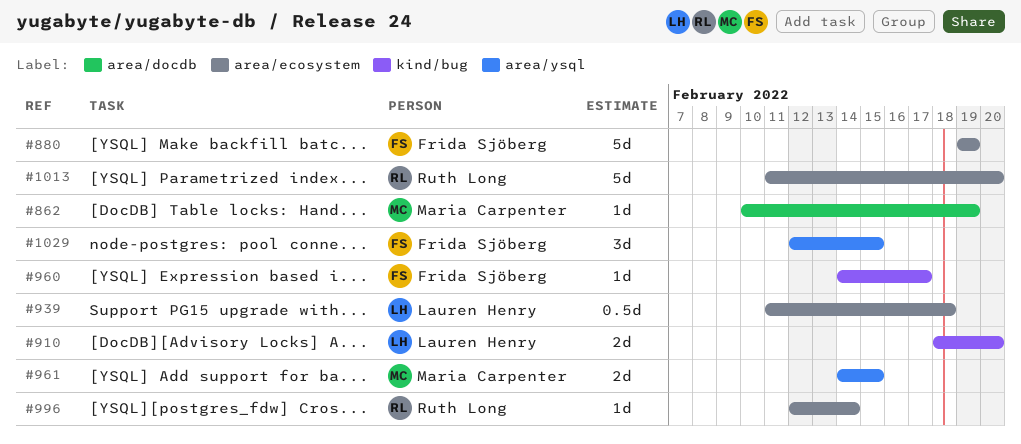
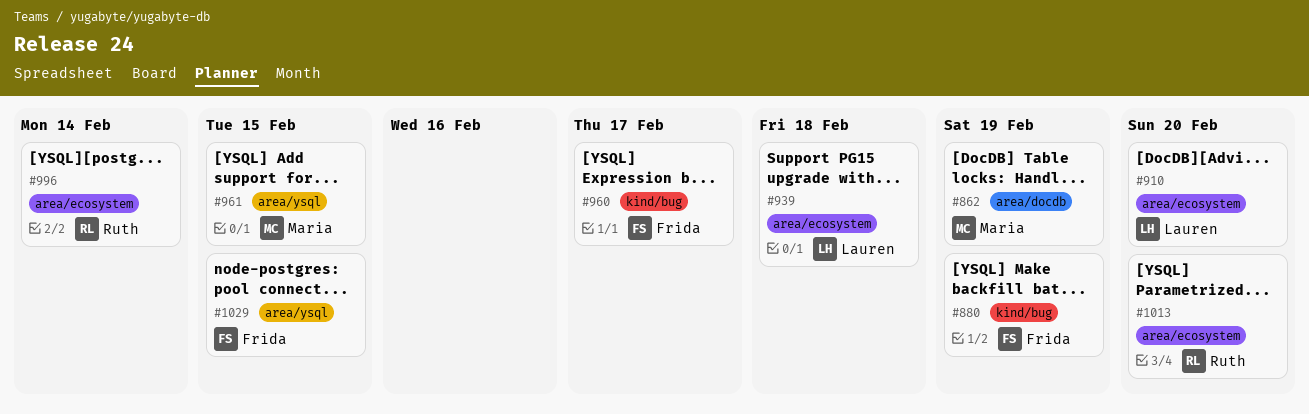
#880, label: area/ecosystem -> kind/bug
#910, label: kind/bug -> area/ecosystem

